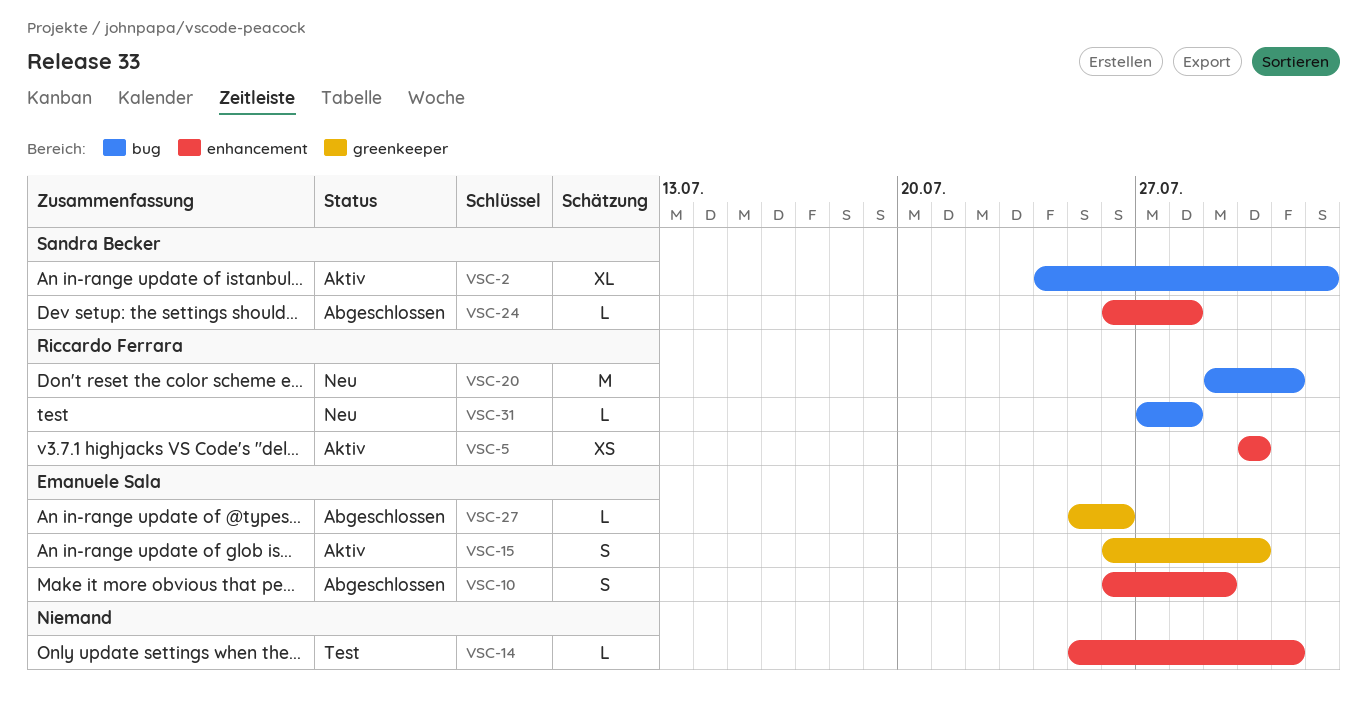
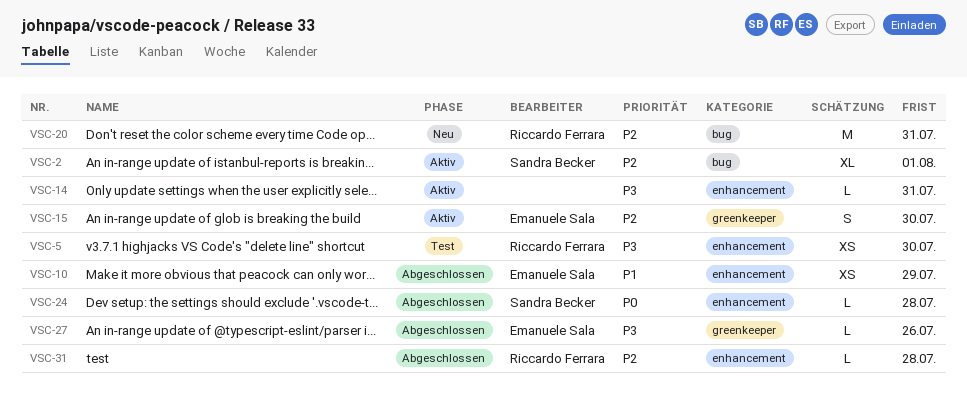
VSC-5, status: Aktiv -> Test
VSC-10, estimate: S -> XS
VSC-14, status: Test -> Aktiv
VSC-31, status: Neu -> Abgeschlossen
VSC-31, label: bug -> enhancement

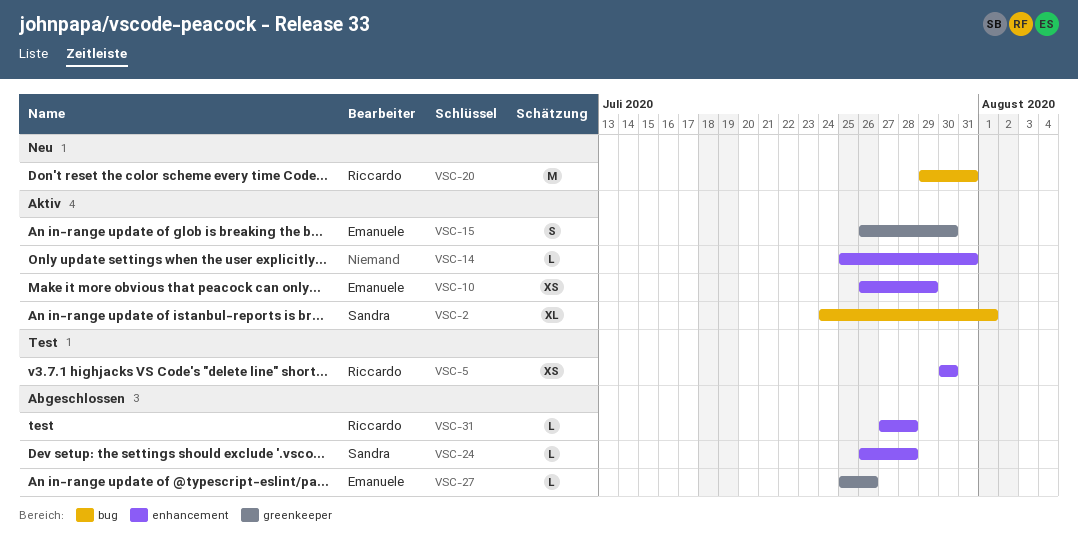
VSC-10, status: Abgeschlossen -> Aktiv

